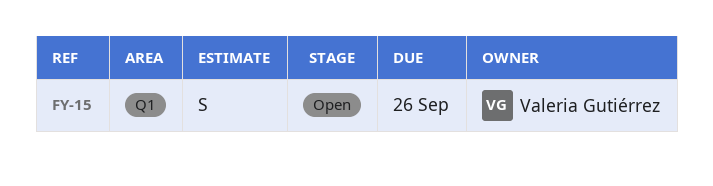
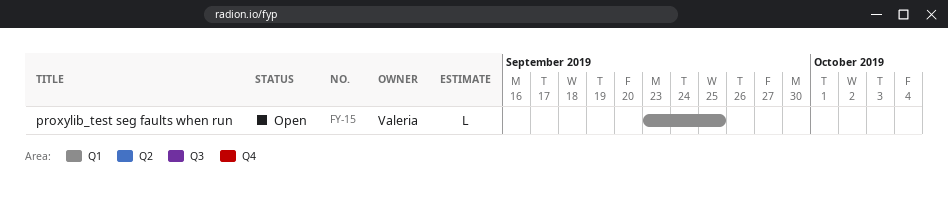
FY-15, estimate: S -> L
FY-15, due: Sep 26 -> Sep 25

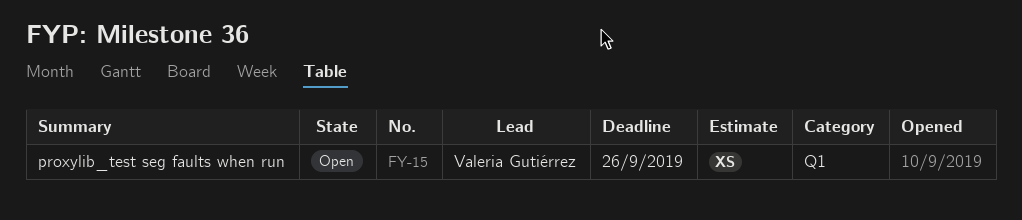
FY-15, estimate: L -> XS
FY-15, due: Sep 25 -> Sep 26

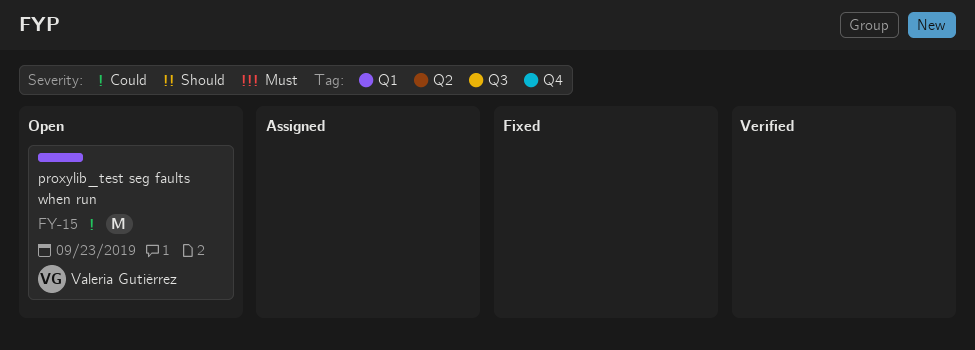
FY-15, estimate: XS -> M
FY-15, due: Sep 26 -> Sep 23

